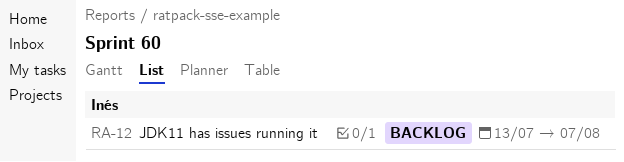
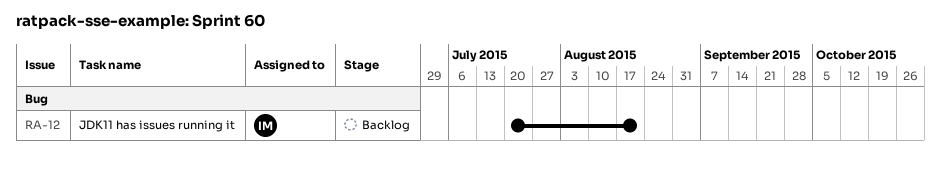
RA-12, start: Jul 13 -> Jul 20
RA-12, due: Aug 7 -> Aug 21

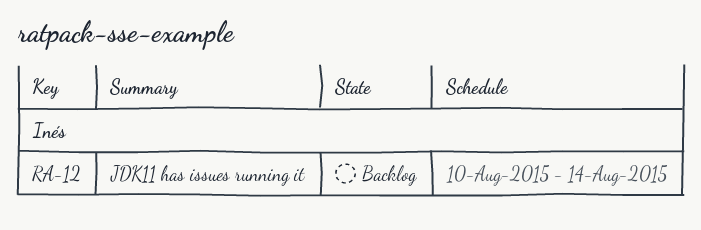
RA-12, start: Jul 20 -> Aug 10
RA-12, due: Aug 21 -> Aug 14

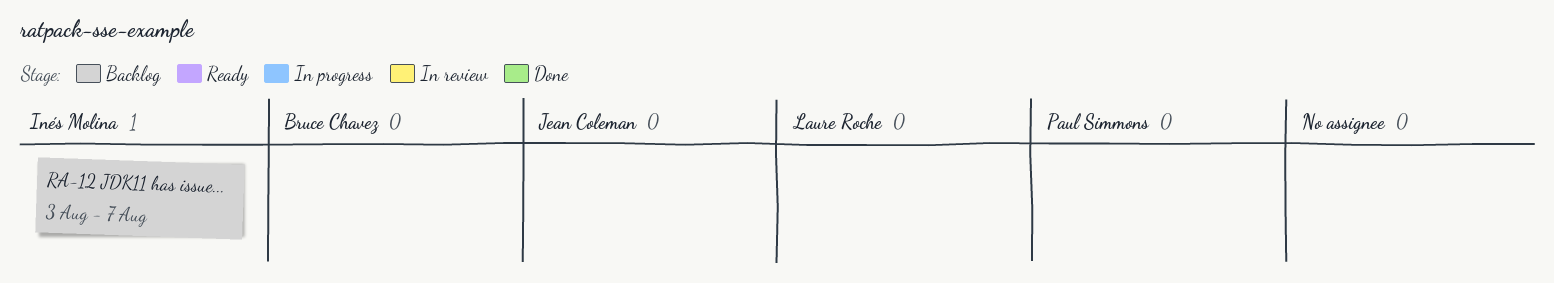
RA-12, start: Aug 10 -> Aug 3
RA-12, due: Aug 14 -> Aug 7

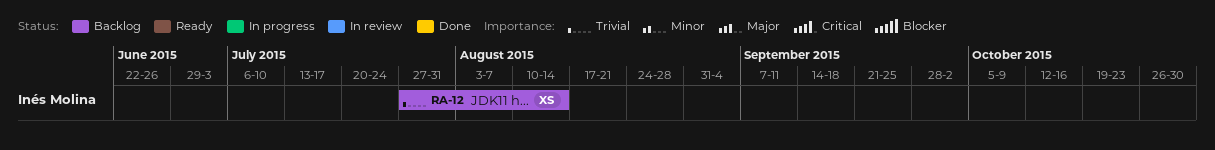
RA-12, start: Aug 3 -> Jul 27
RA-12, due: Aug 7 -> Aug 14

